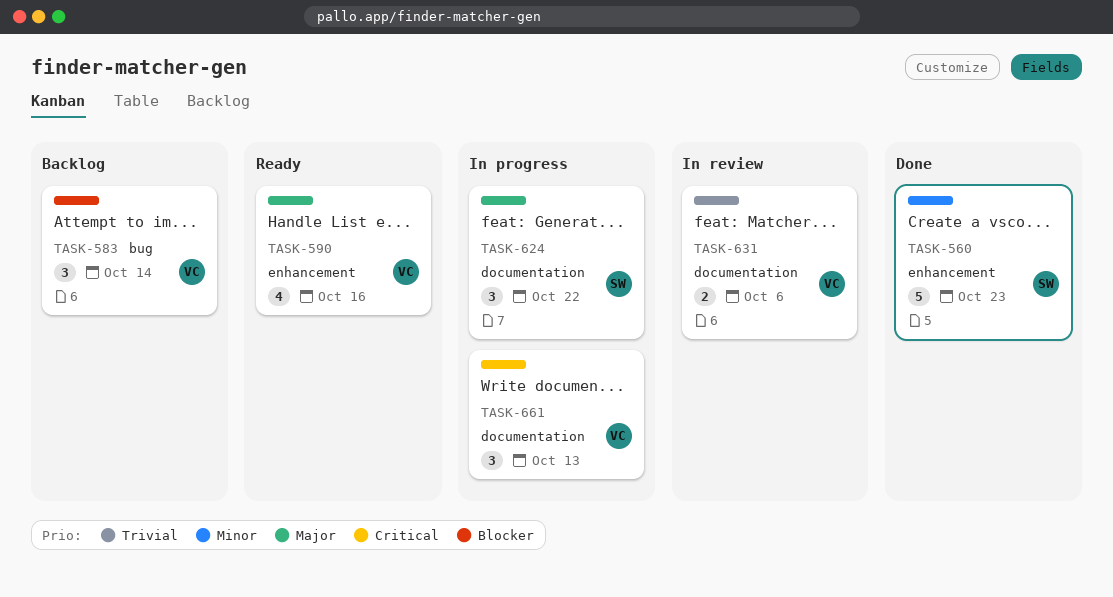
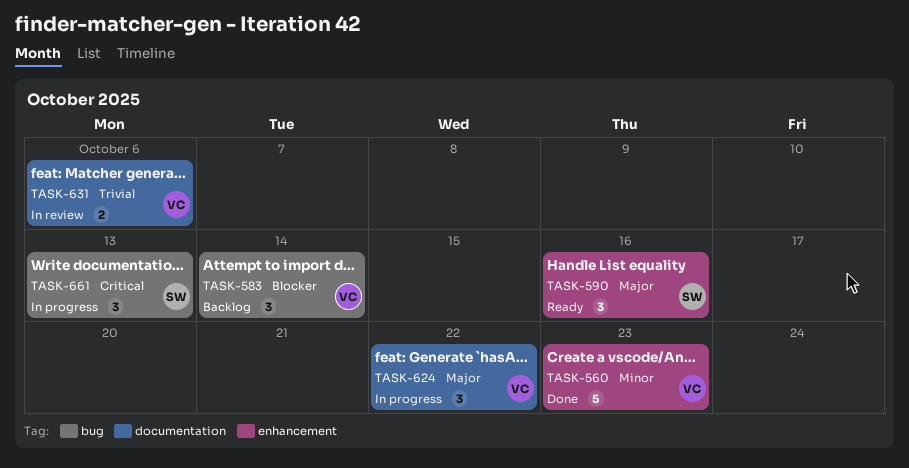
TASK-560, owner: SW -> VC
TASK-590, owner: VC -> SW
TASK-590, estimate: 4 -> 3
TASK-624, owner: SW -> VC
TASK-661, owner: VC -> SW
TASK-661, label: documentation -> bug

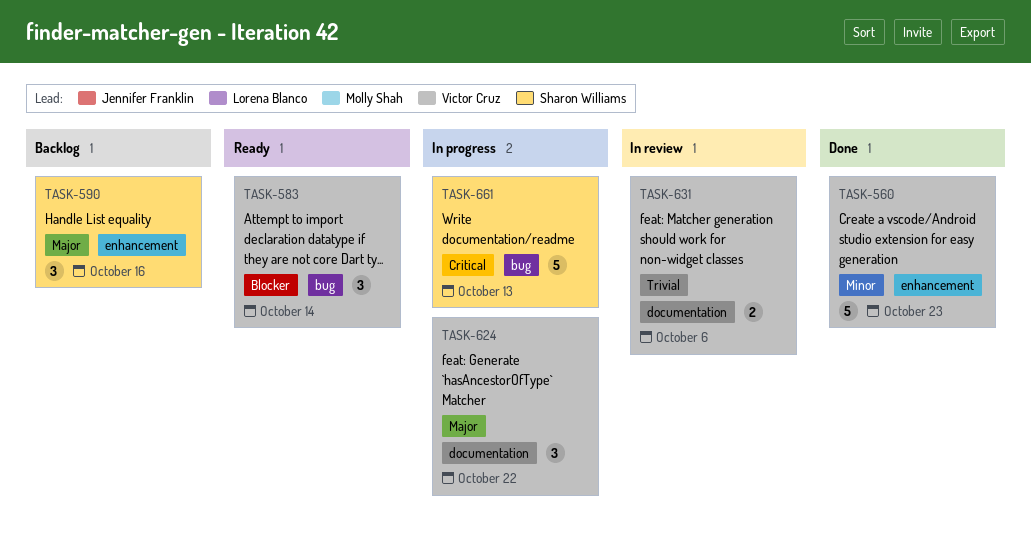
TASK-583, status: Backlog -> Ready
TASK-590, status: Ready -> Backlog
TASK-661, estimate: 3 -> 5

